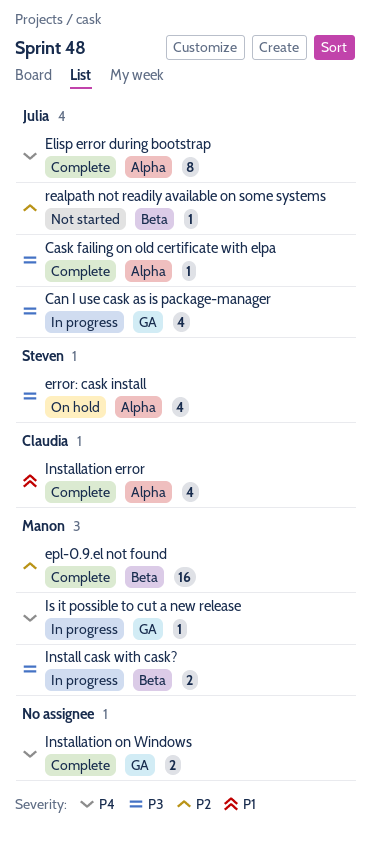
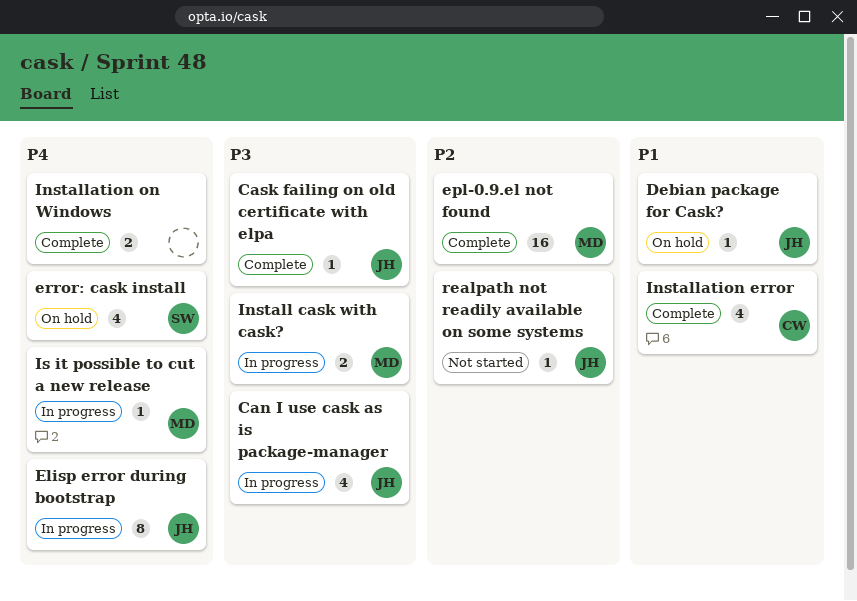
Debian package for Cask?: none -> present
Elisp error during bootstrap, status: Complete -> In progress
error: cask install, priority: P3 -> P4

